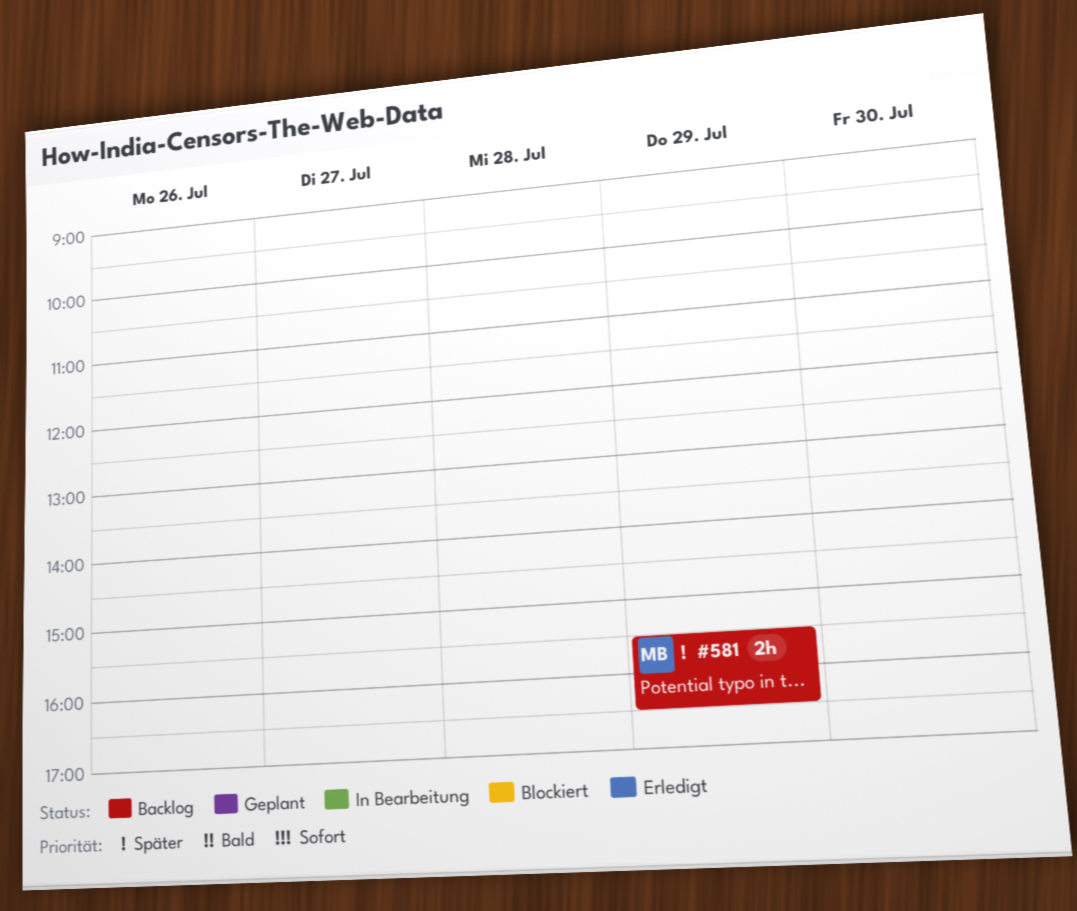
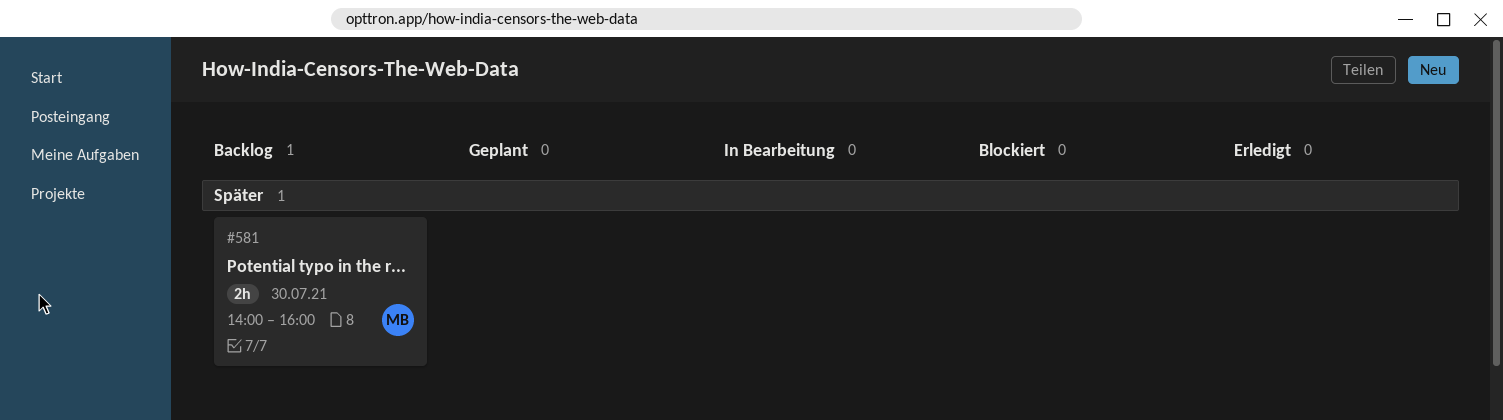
#581, day: Jul 29 -> Jul 30
#581, begins: 15:30 -> 14:00
#581, ends: 16:30 -> 16:00

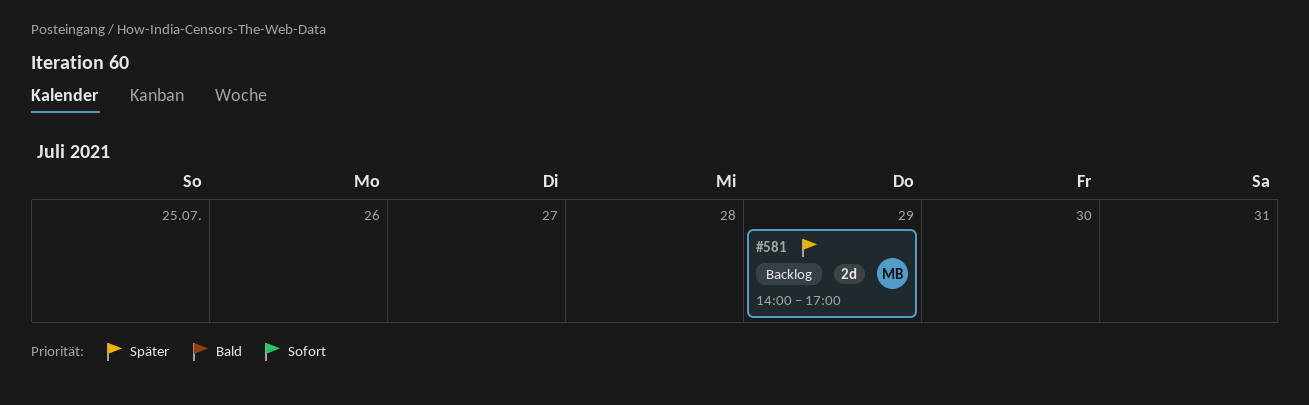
#581, estimate: 2h -> 2d
#581, day: Jul 30 -> Jul 29
#581, ends: 16:00 -> 17:00

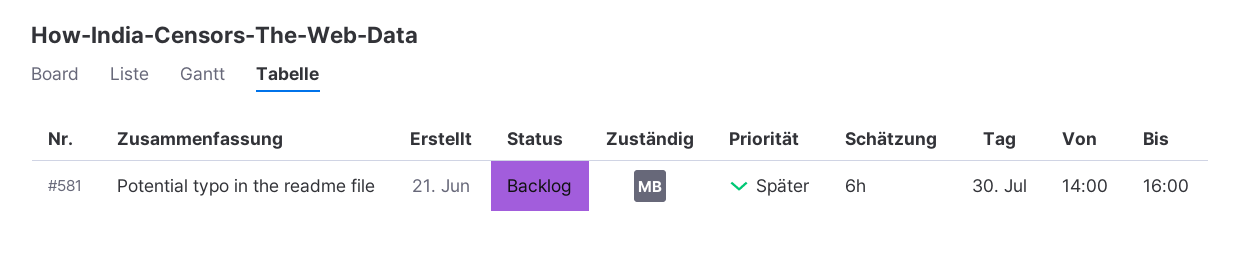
#581, estimate: 2d -> 6h
#581, day: Jul 29 -> Jul 30
#581, ends: 17:00 -> 16:00

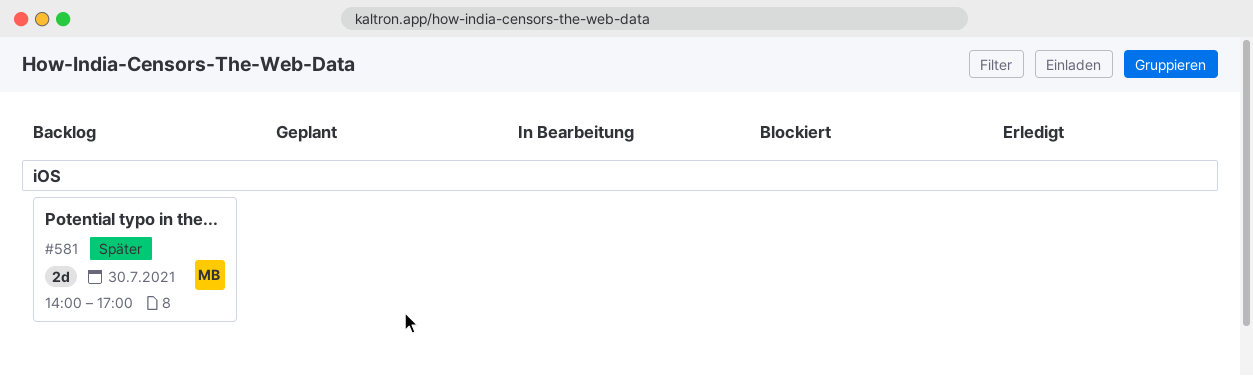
#581, estimate: 6h -> 2d
#581, ends: 16:00 -> 17:00

